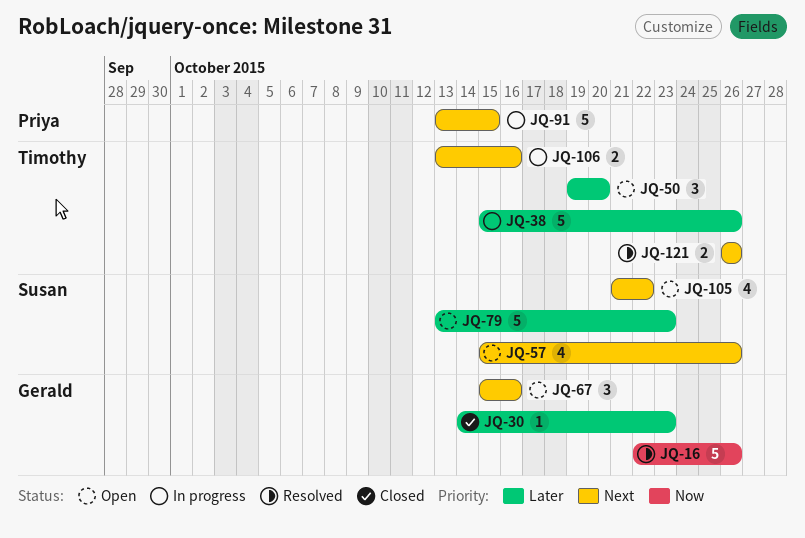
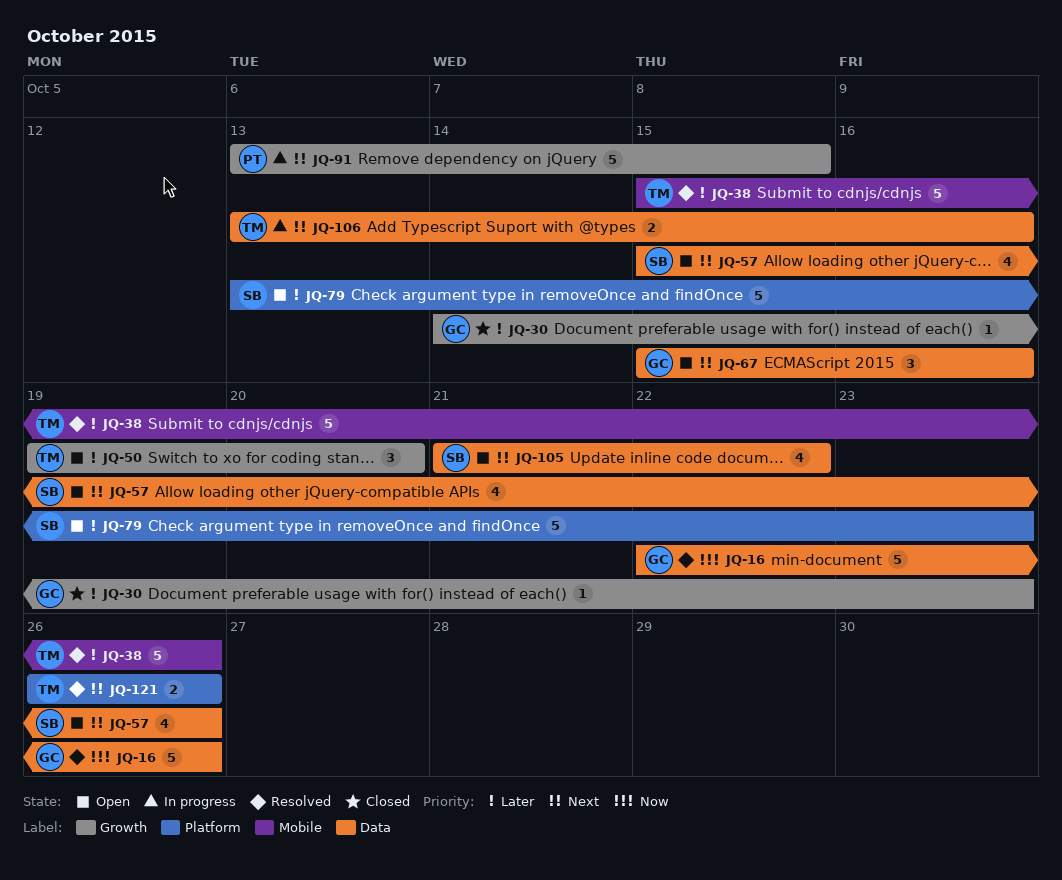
JQ-38, status: In progress -> Resolved

